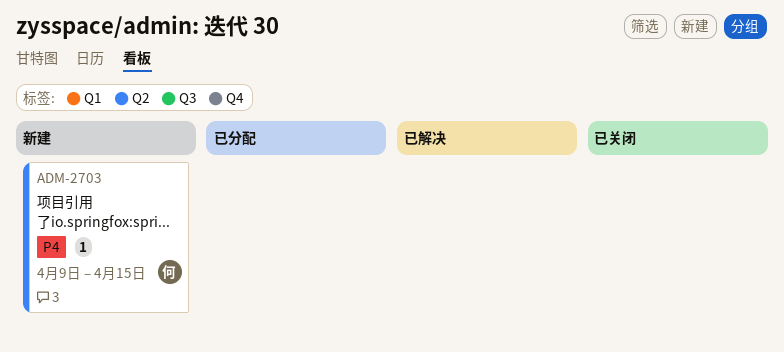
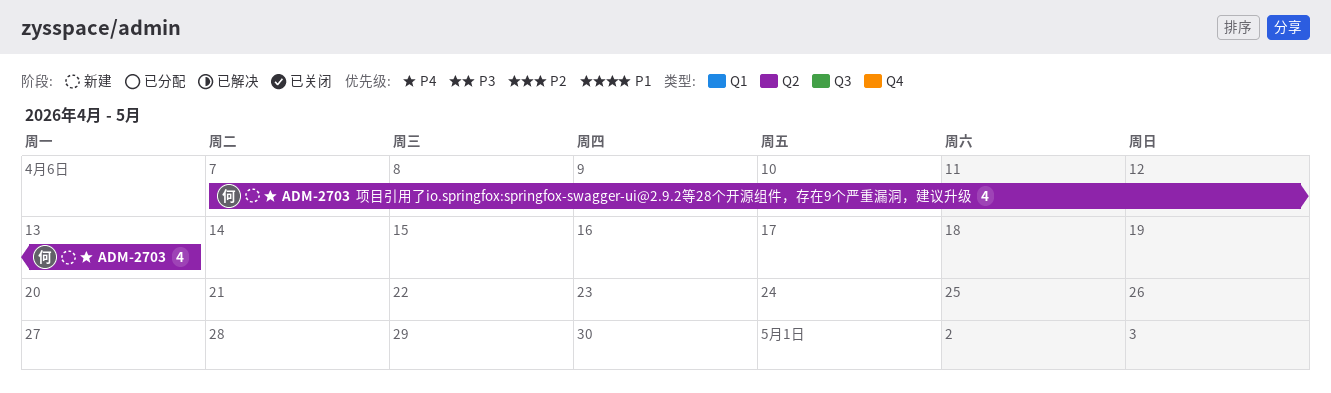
ADM-2703, estimate: 1 -> 4
ADM-2703, start: Apr 9 -> Apr 7
ADM-2703, due: Apr 15 -> Apr 13

